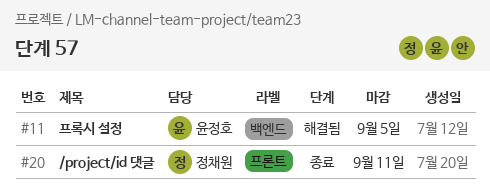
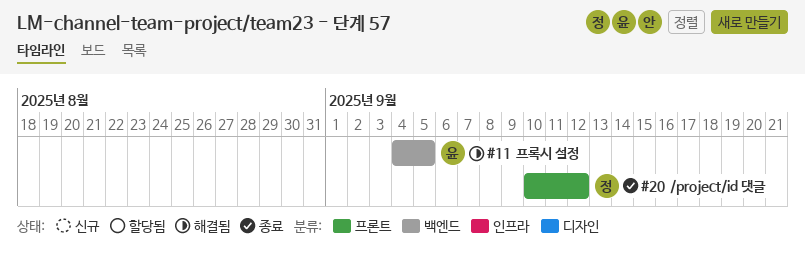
#20, due: Sep 11 -> Sep 12

